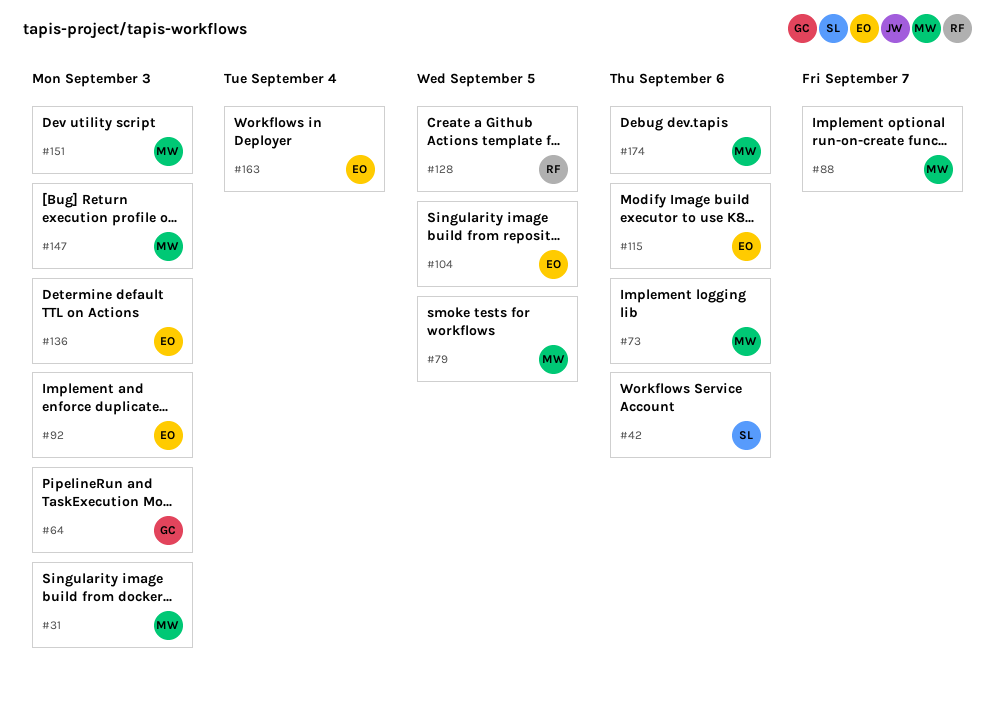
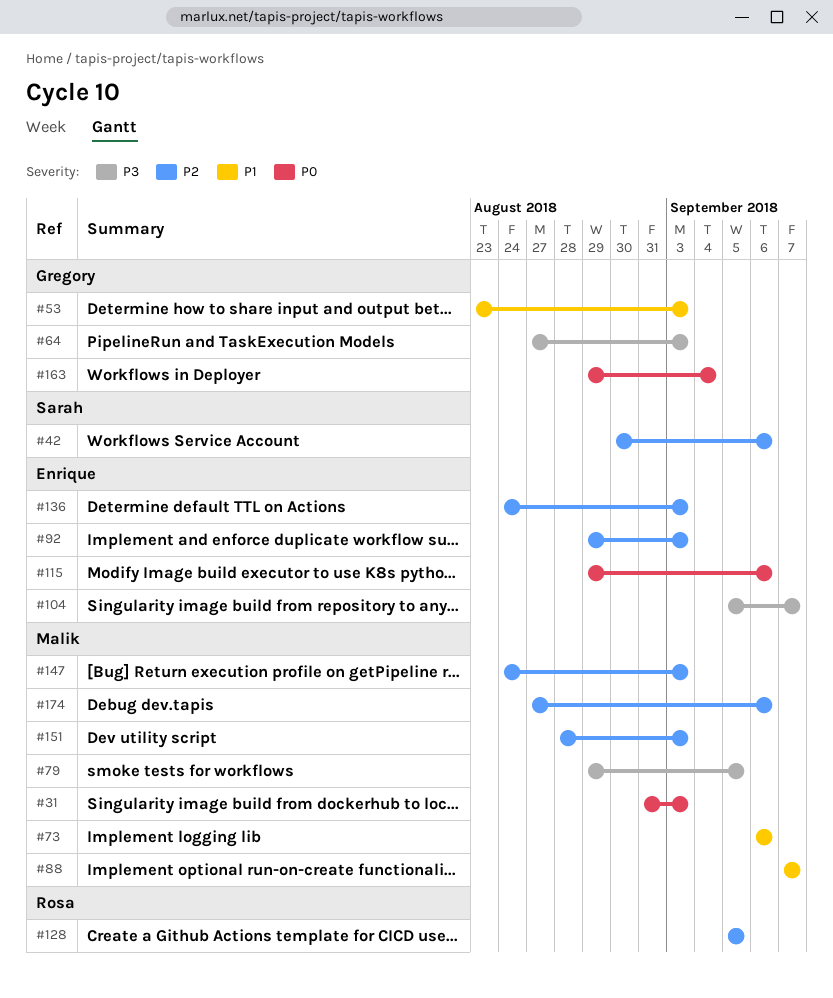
#53: none -> present
#104, due: Sep 5 -> Sep 7
#163, owner: Enrique -> Gregory

